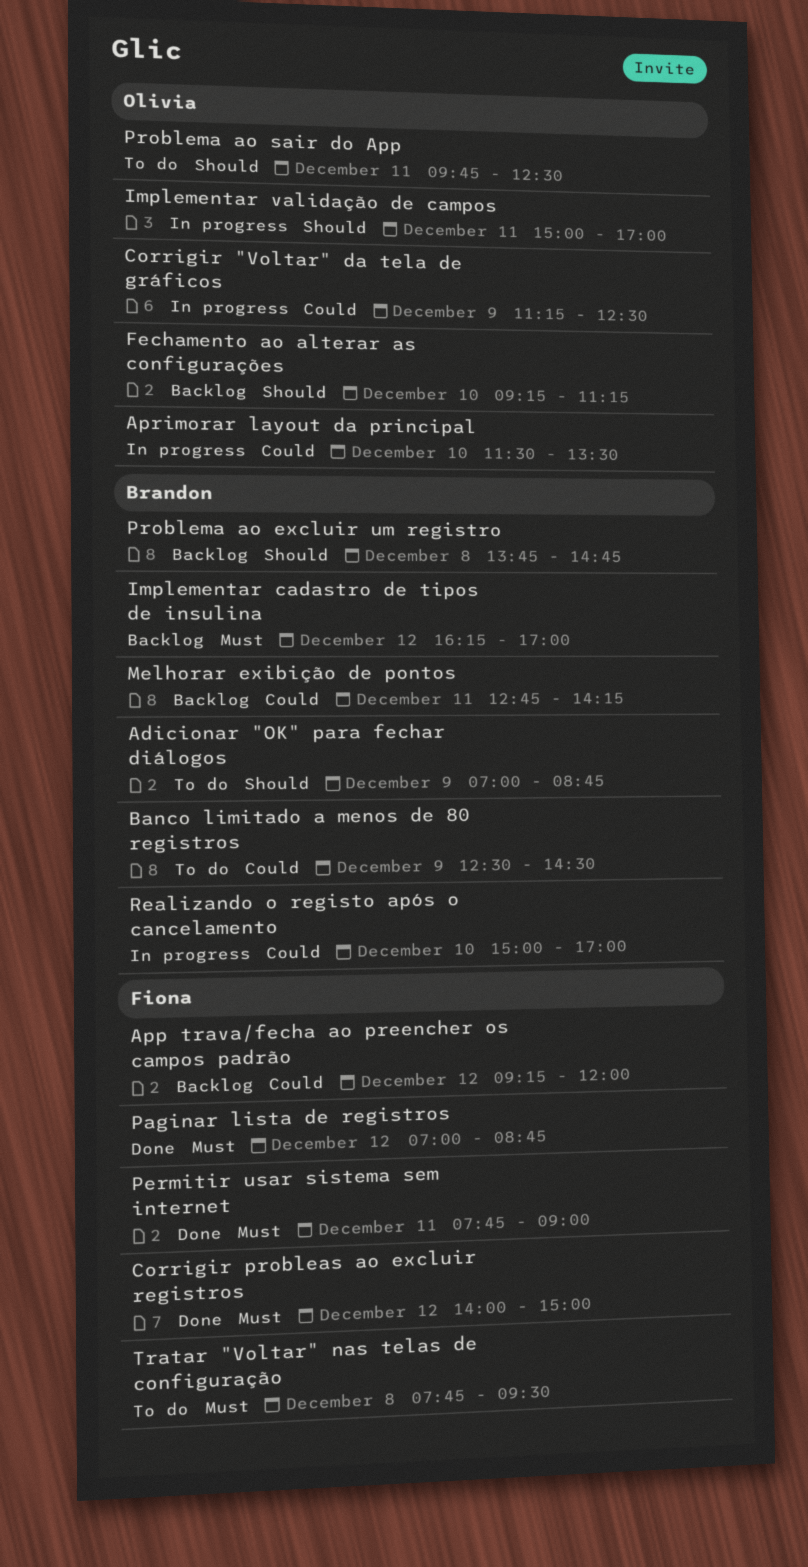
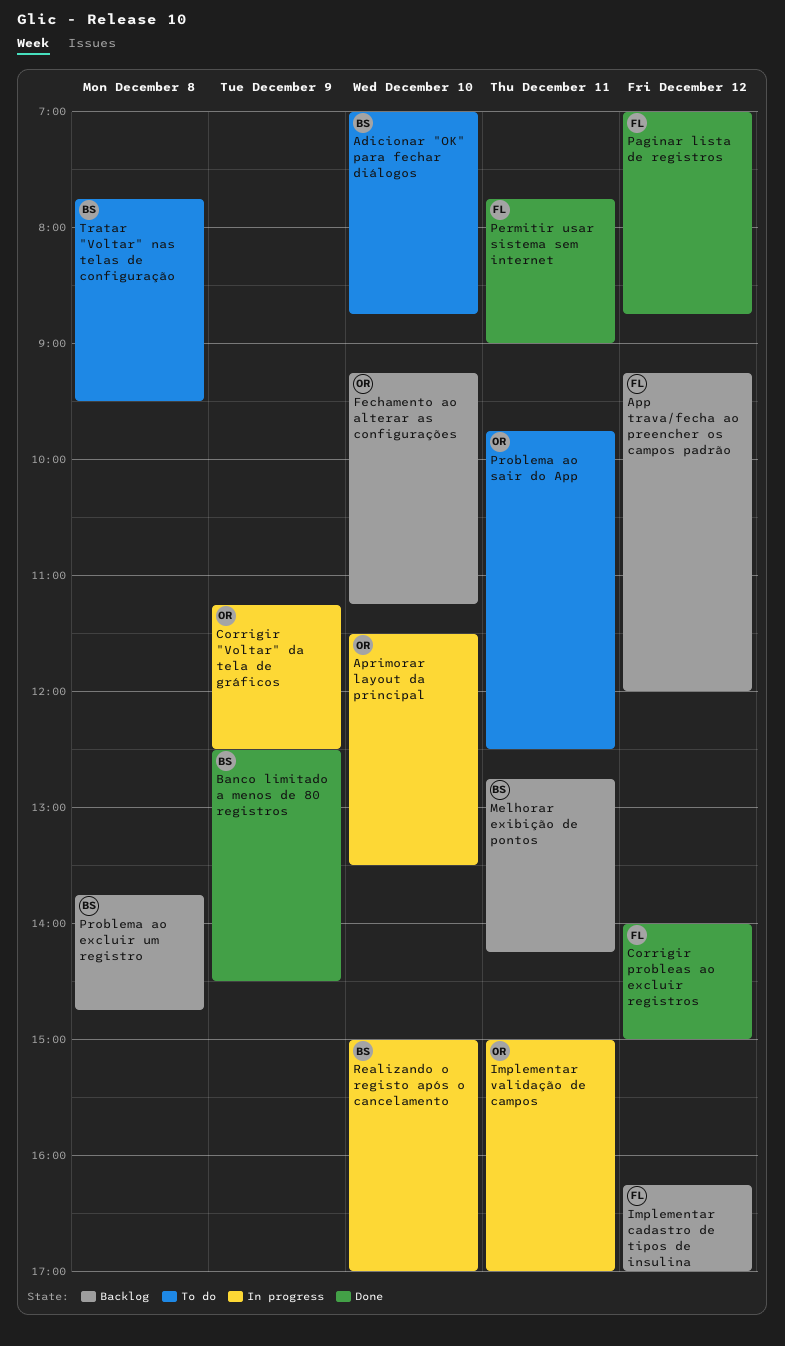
Adicionar "OK" para fechar diálogos, day: Dec 9 -> Dec 10
Banco limitado a menos de 80 registros, status: To do -> Done
Implementar cadastro de tipos de insulina, owner: Brandon -> Fiona
Tratar "Voltar" nas telas de configuração, owner: Fiona -> Brandon

